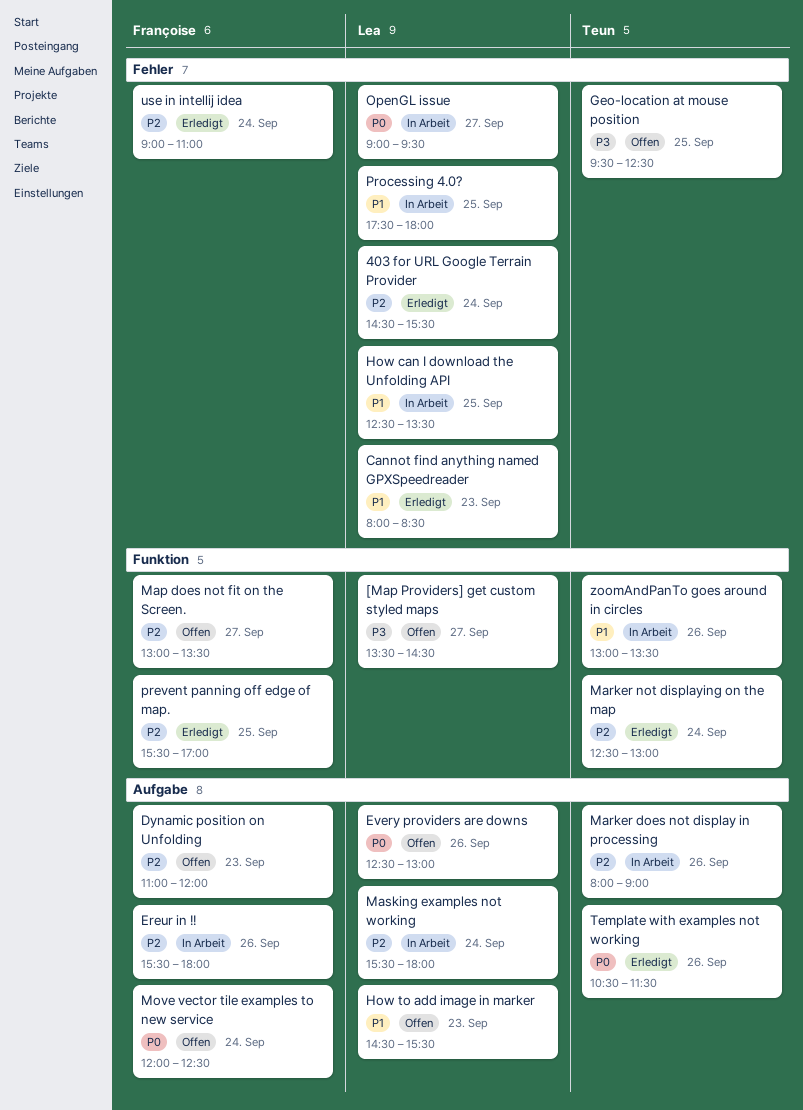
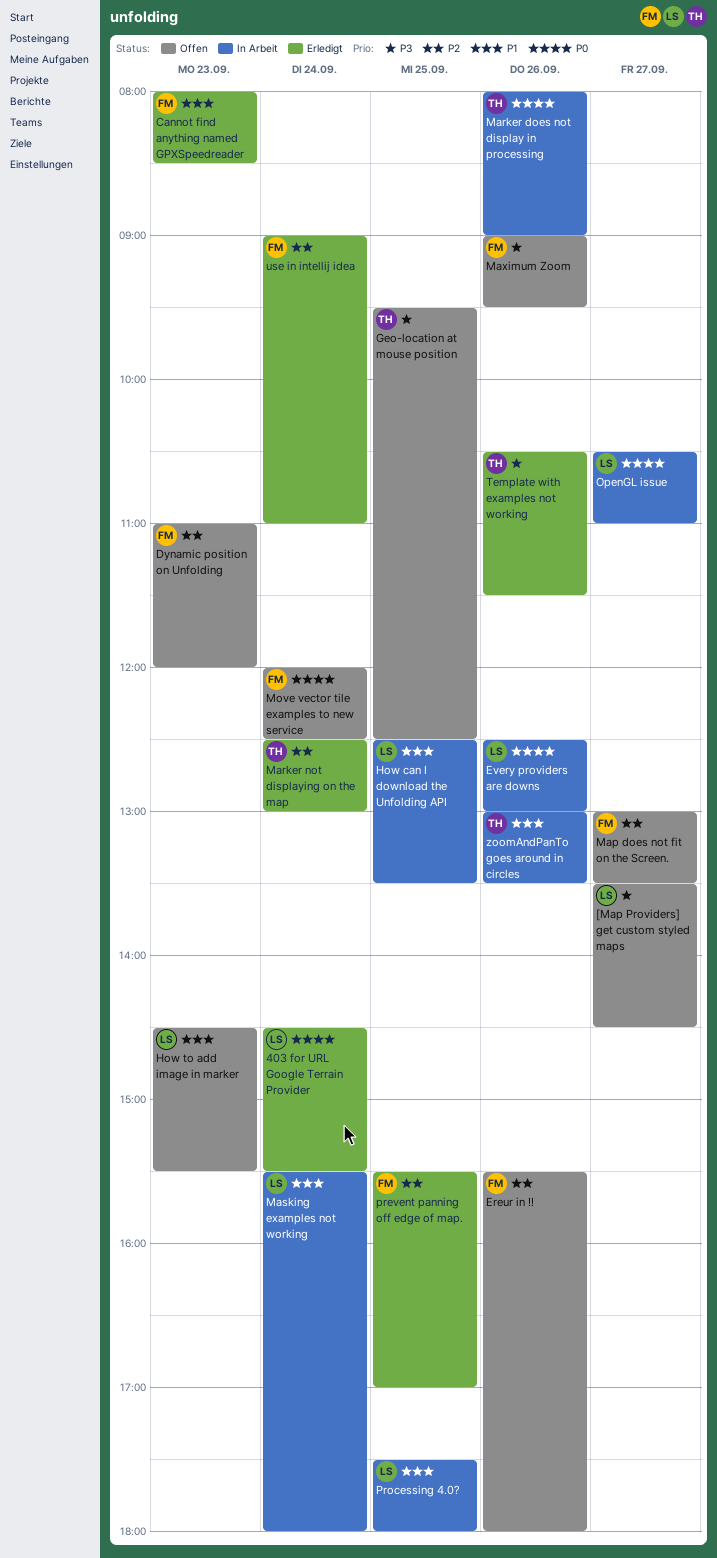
403 for URL Google Terrain Provider, priority: P2 -> P0
Cannot find anything named GPXSpeedreader, owner: Lea -> Françoise
Ereur in !!, status: In Arbeit -> Offen
Every providers are downs, status: Offen -> In Arbeit
Marker does not display in processing, priority: P2 -> P0
Masking examples not working, priority: P2 -> P1
Maximum Zoom: none -> present
OpenGL issue, begins: 09:00 -> 10:30
OpenGL issue, ends: 09:30 -> 11:00
Template with examples not working, priority: P0 -> P3

